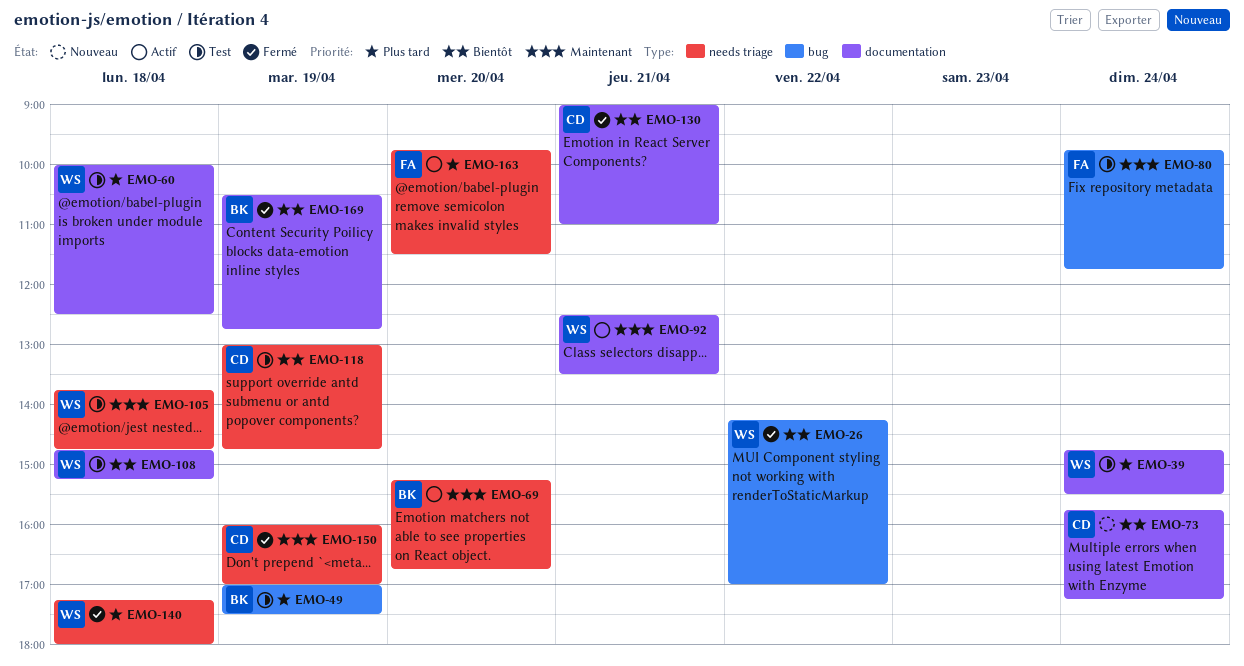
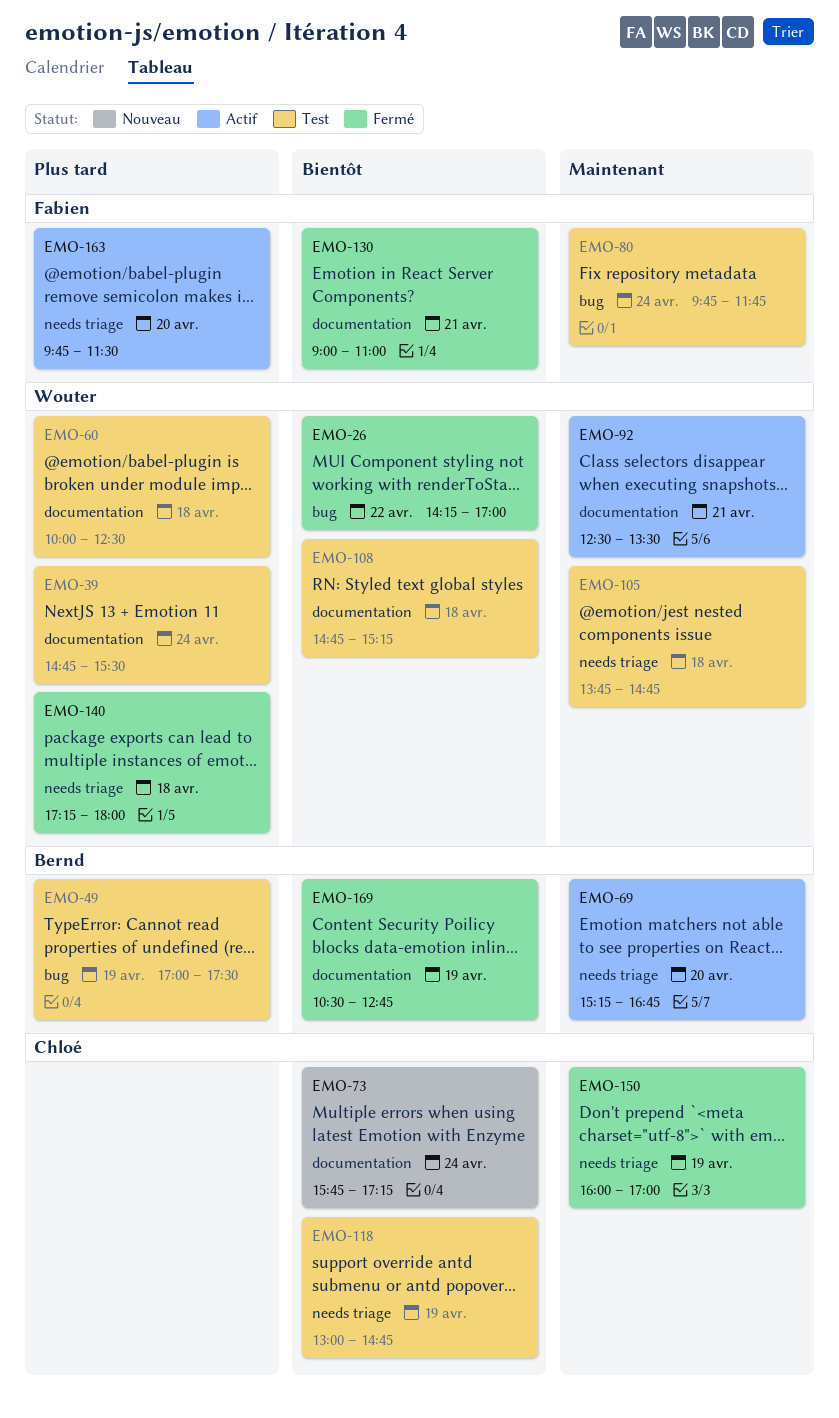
EMO-130, owner: Chloé -> Fabien

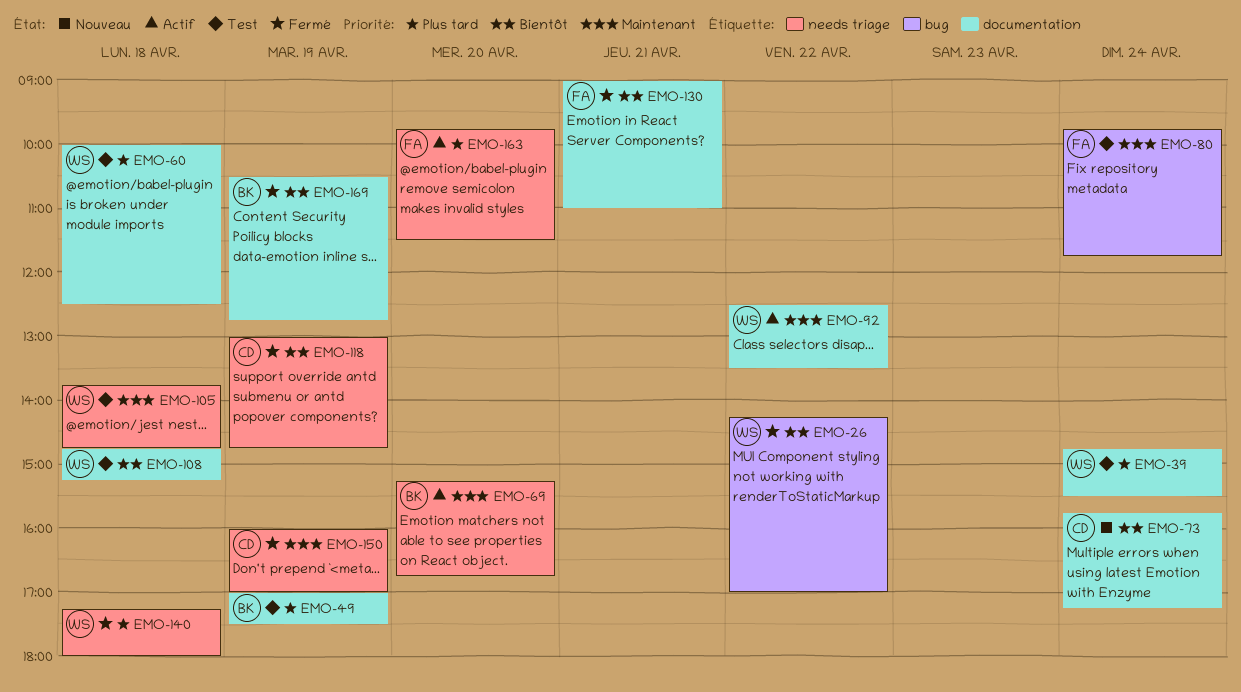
EMO-49, label: bug -> documentation
EMO-92, day: Apr 21 -> Apr 22
EMO-118, status: Test -> Fermé

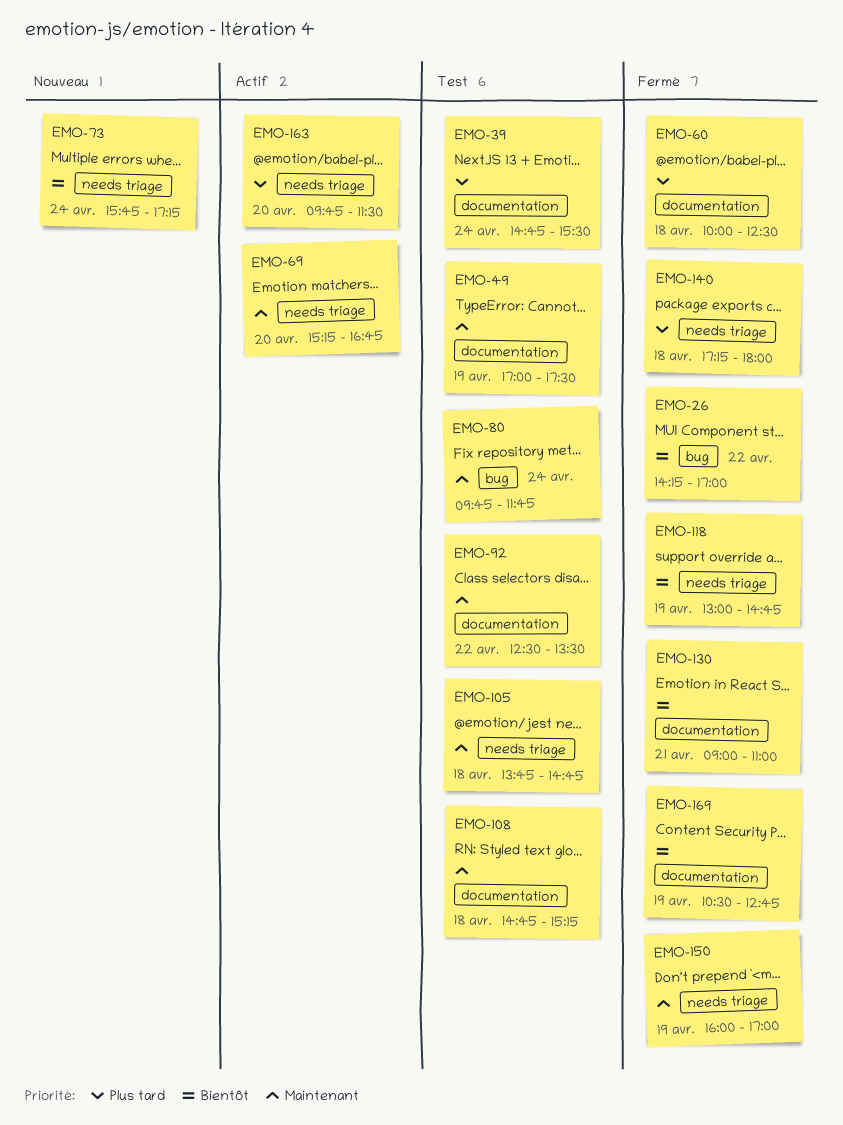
EMO-49, priority: Plus tard -> Maintenant
EMO-60, status: Test -> Fermé
EMO-73, label: documentation -> needs triage
EMO-92, status: Actif -> Test
EMO-108, priority: Bientôt -> Maintenant

